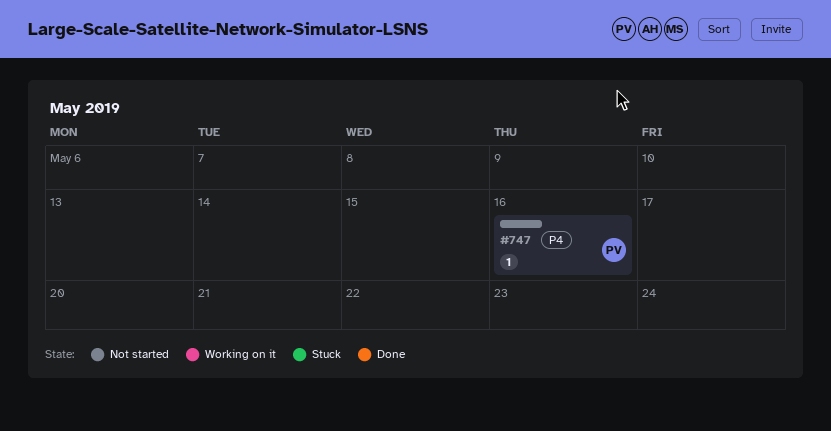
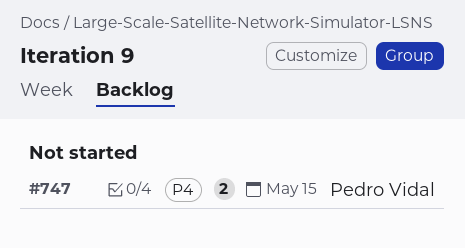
#747, estimate: 1 -> 2
#747, due: May 16 -> May 15

